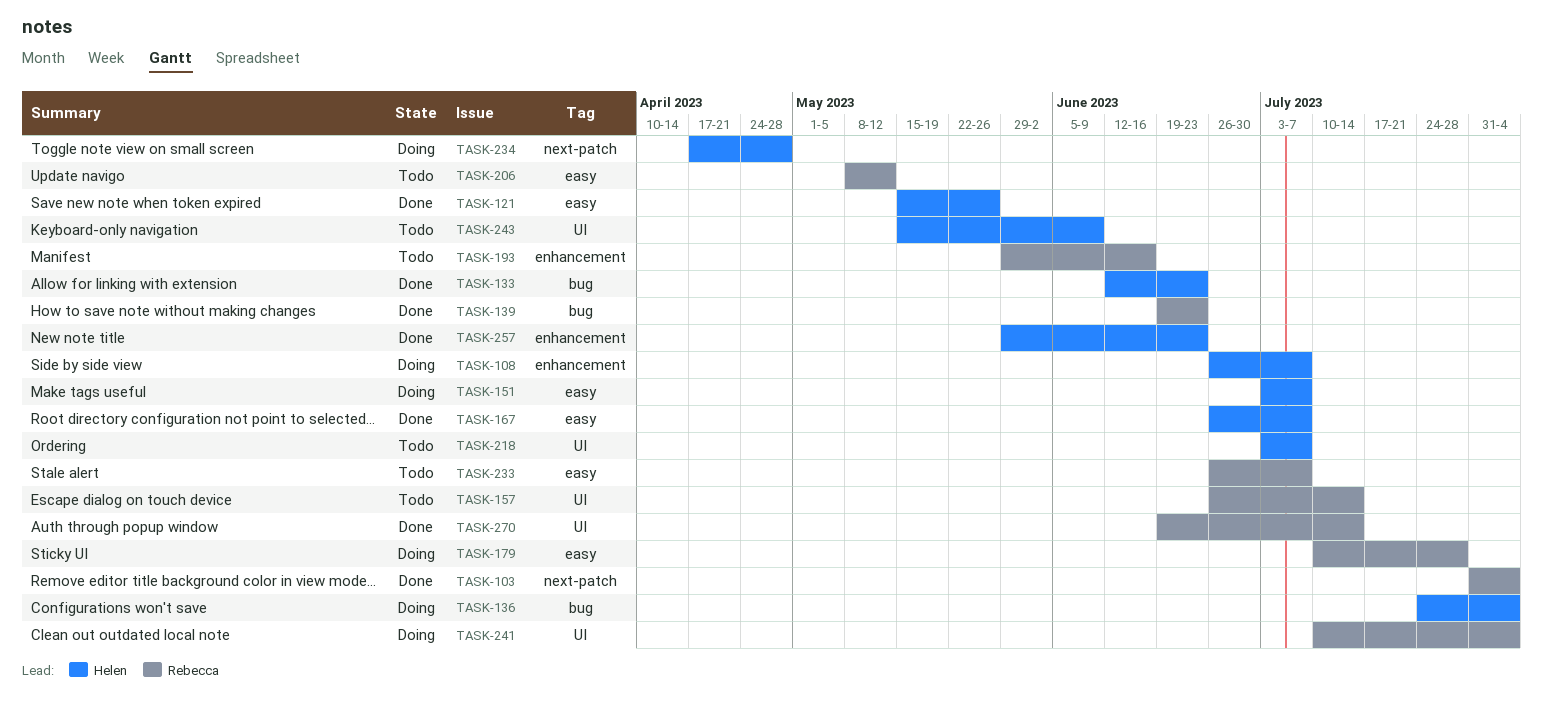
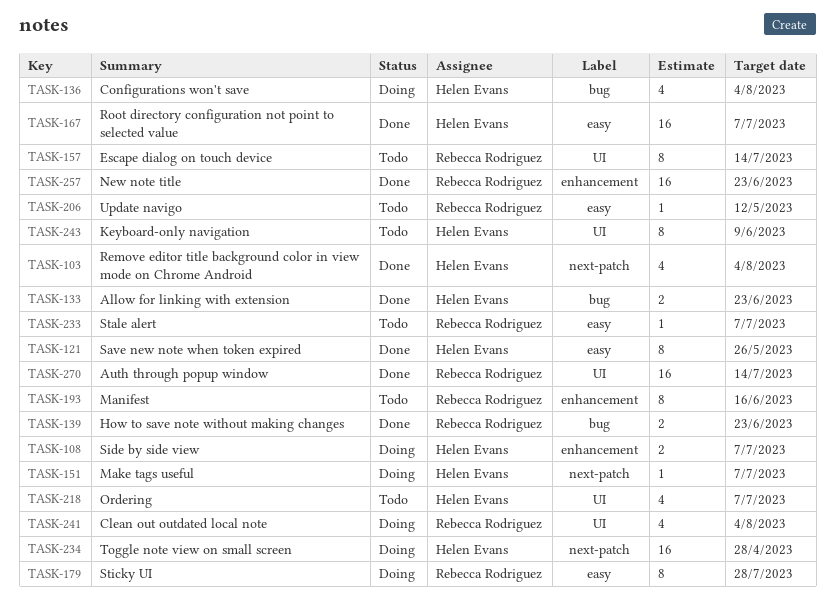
TASK-103, owner: Rebecca Rodriguez -> Helen Evans
TASK-151, label: easy -> next-patch
TASK-257, owner: Helen Evans -> Rebecca Rodriguez

